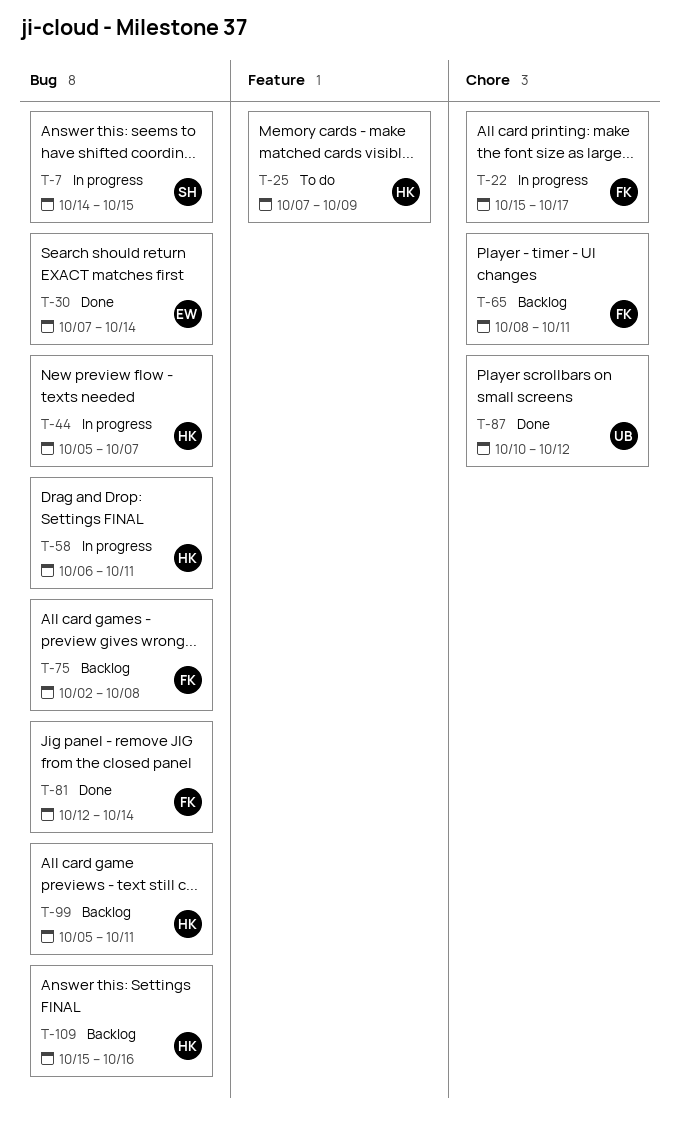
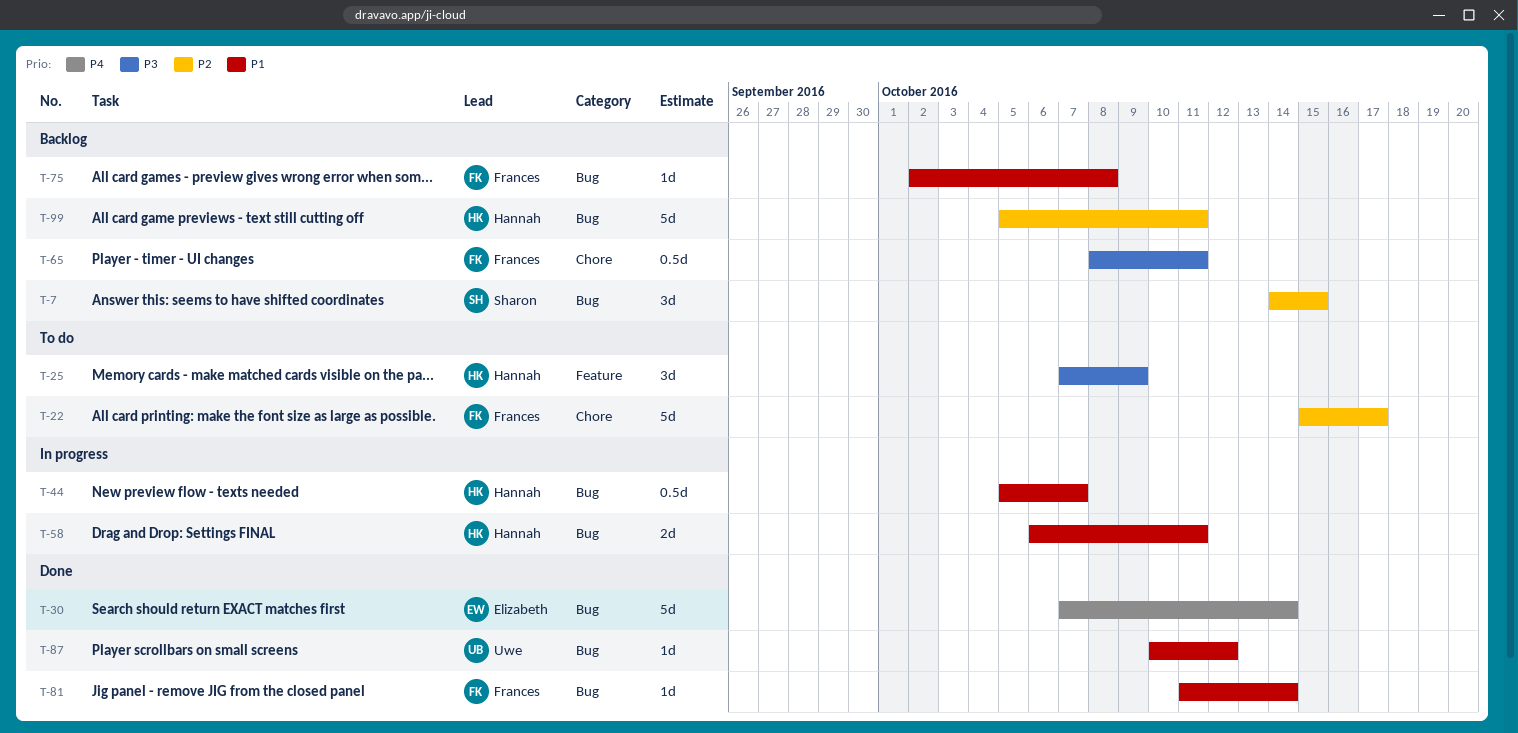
T-7, status: In progress -> Backlog
T-22, status: In progress -> To do
T-81, start: Oct 12 -> Oct 11
T-87, label: Chore -> Bug
T-109: present -> none

